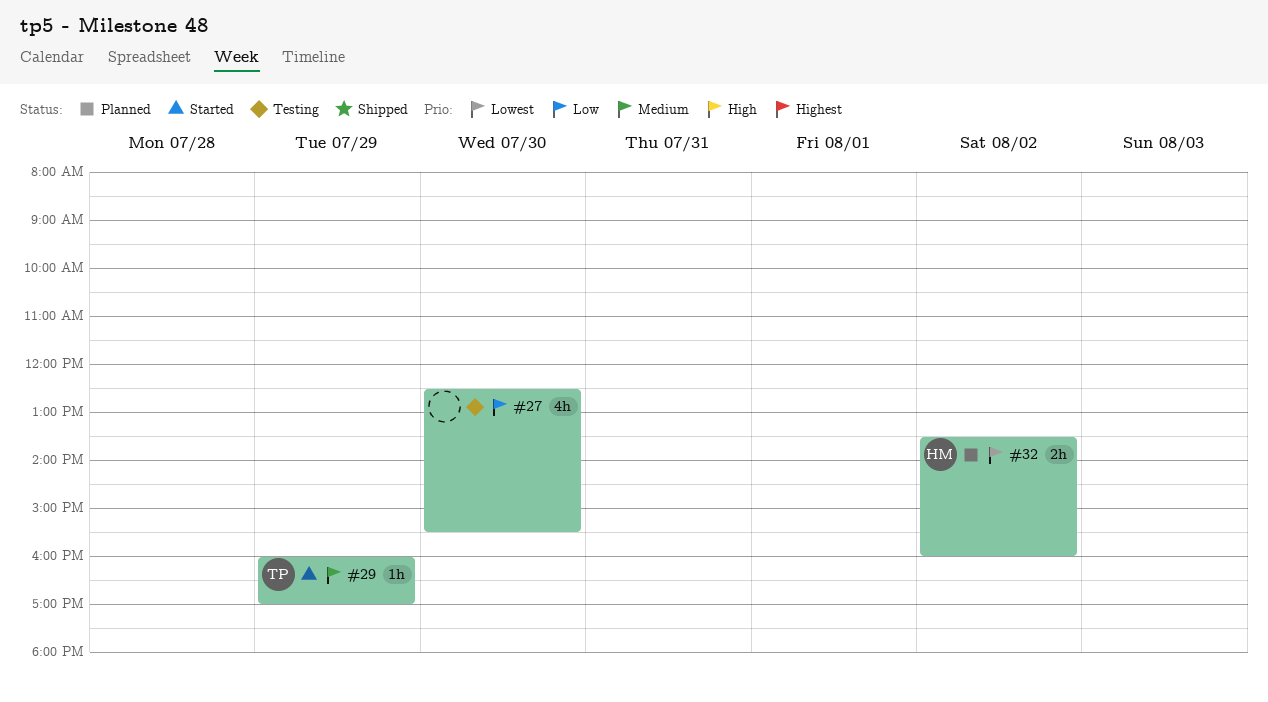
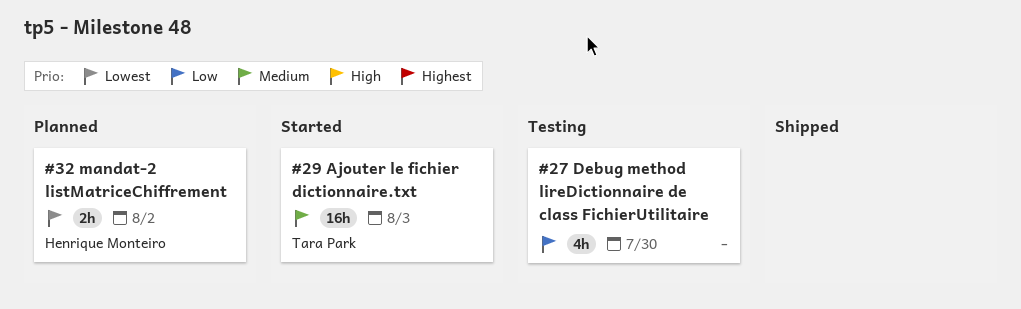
#29, estimate: 1h -> 16h
#29, day: Jul 29 -> Aug 3

